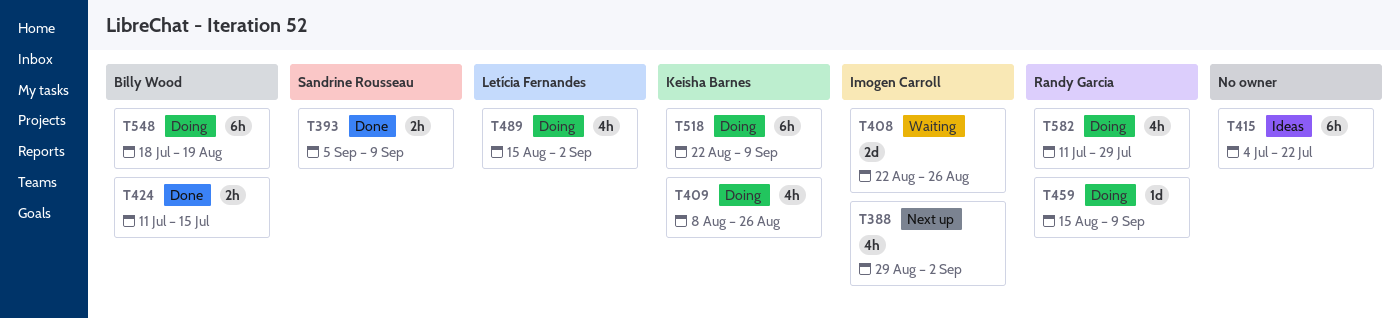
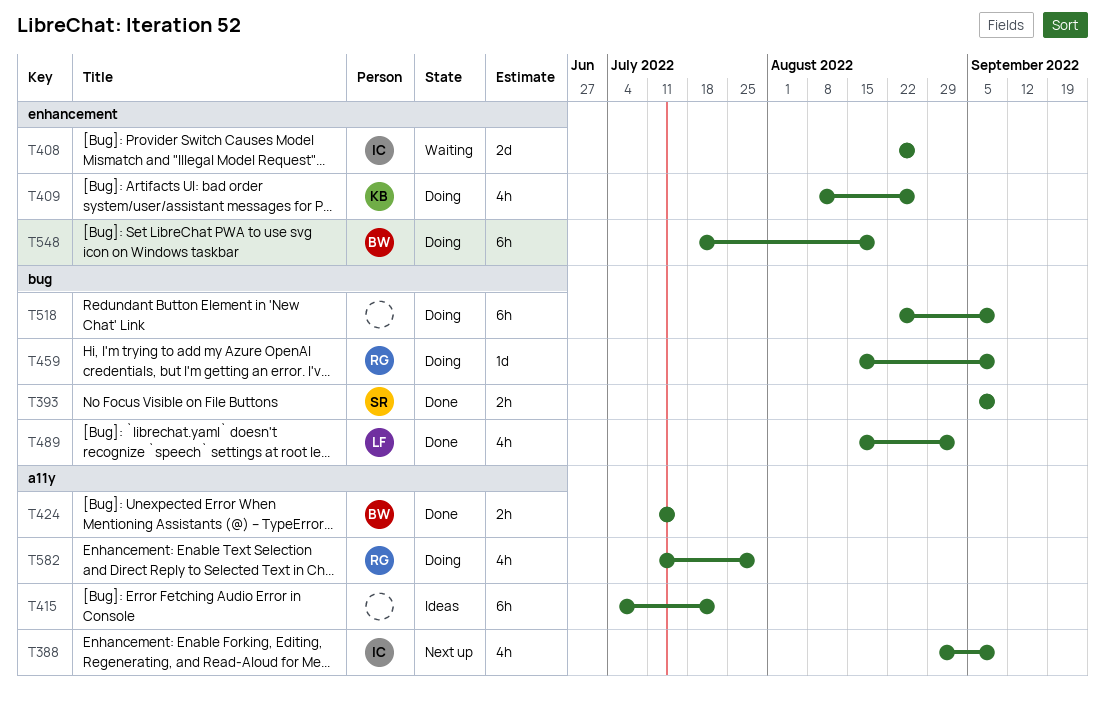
T388, due: Sep 2 -> Sep 9
T489, status: Doing -> Done
T518, owner: Keisha Barnes -> none

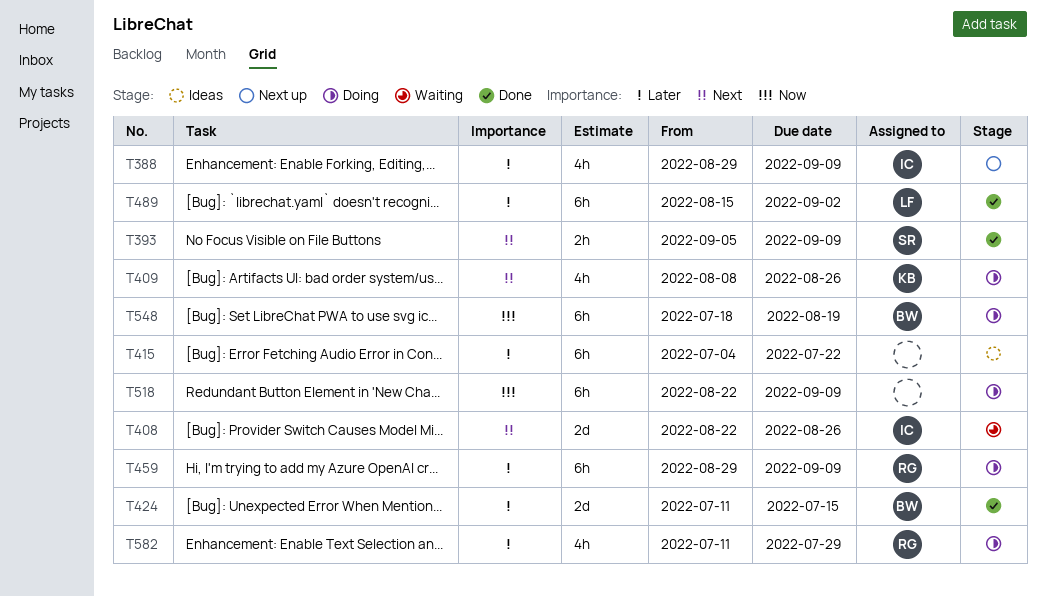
T424, estimate: 2h -> 2d
T459, estimate: 1d -> 6h
T459, start: Aug 15 -> Aug 29
T489, estimate: 4h -> 6h

